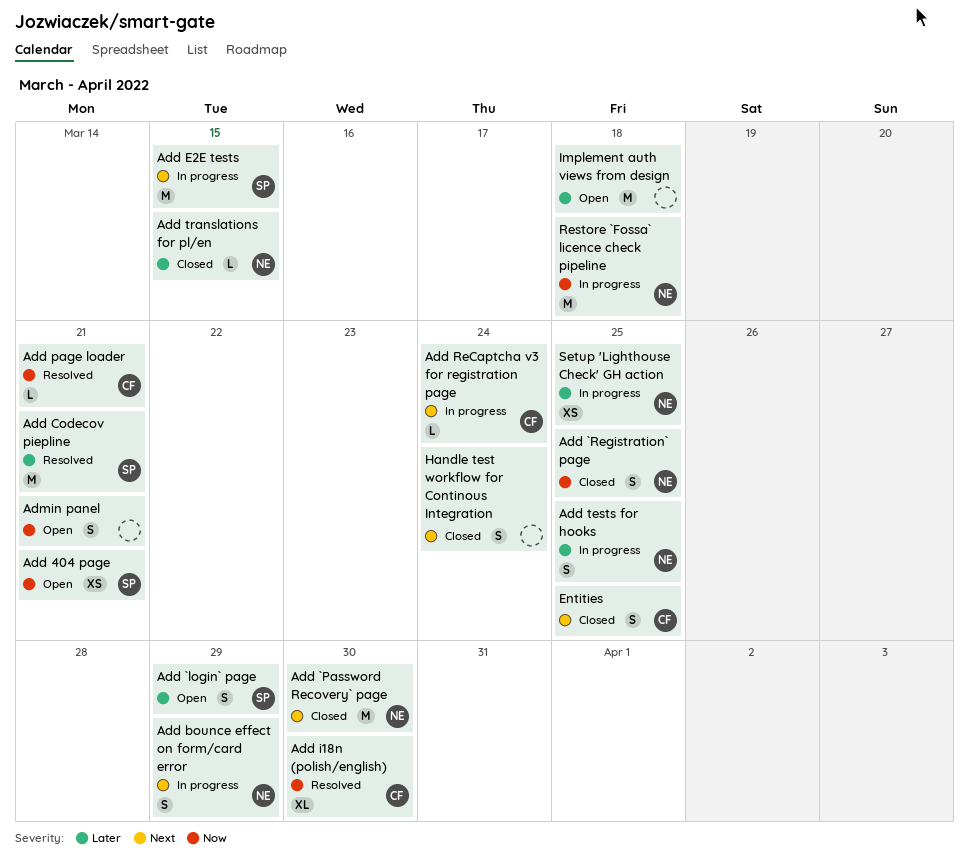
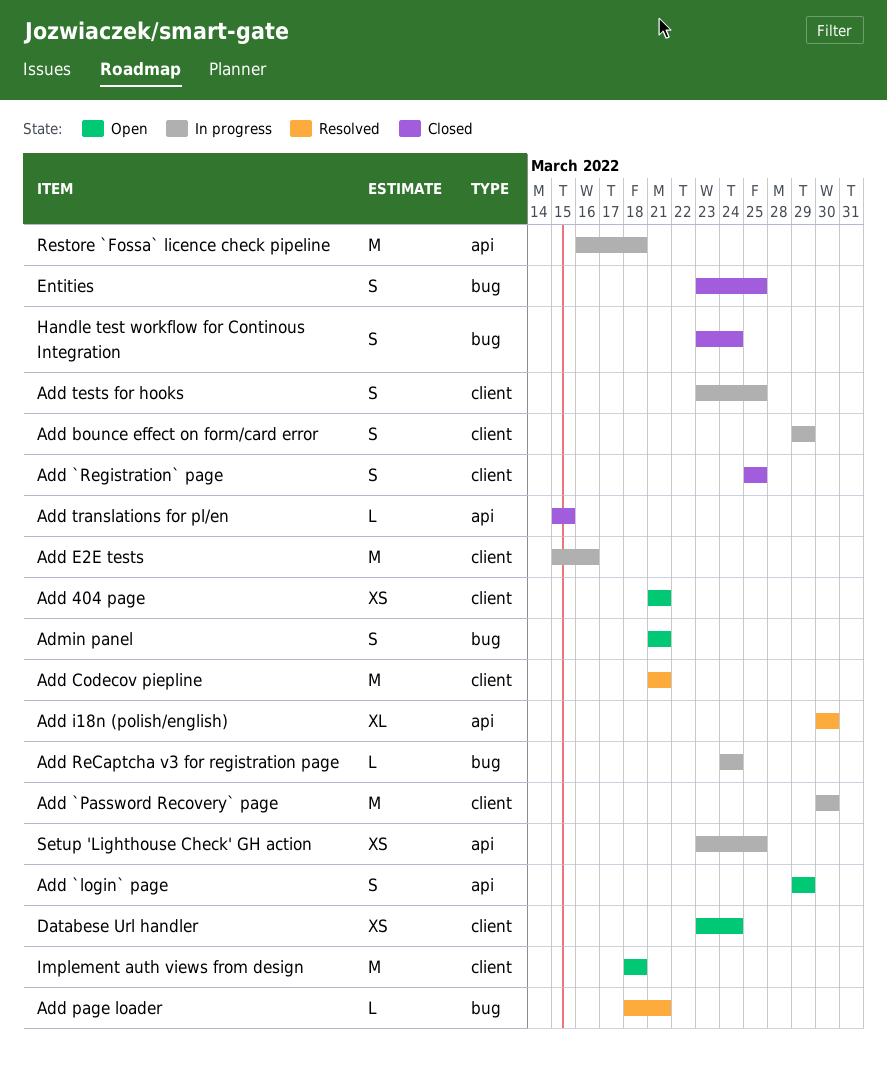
Add `Password Recovery` page, status: Closed -> In progress
Add E2E tests, due: Mar 15 -> Mar 16
Databese Url handler: none -> present

